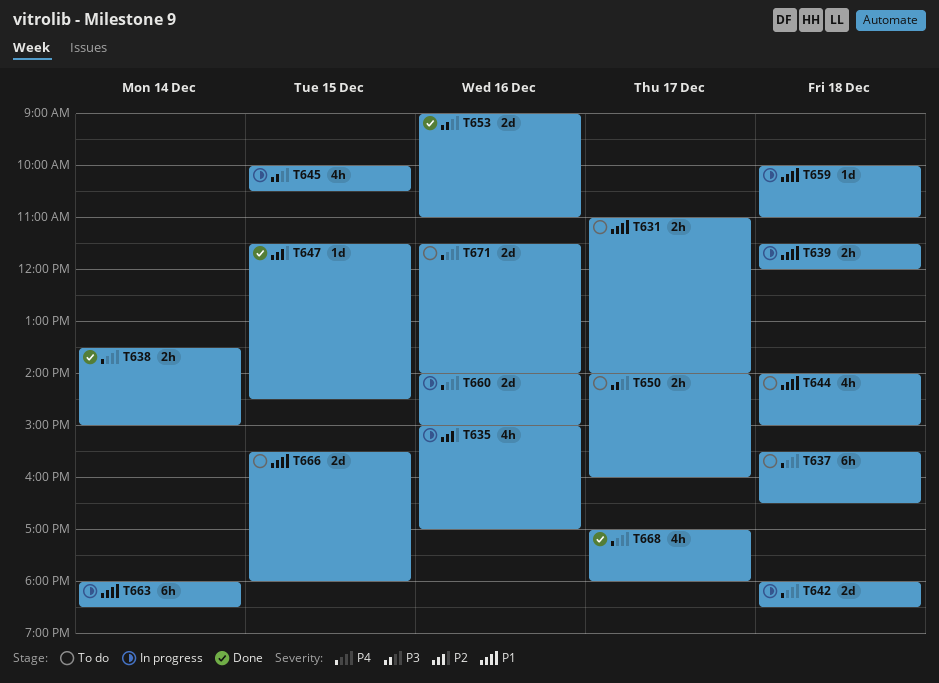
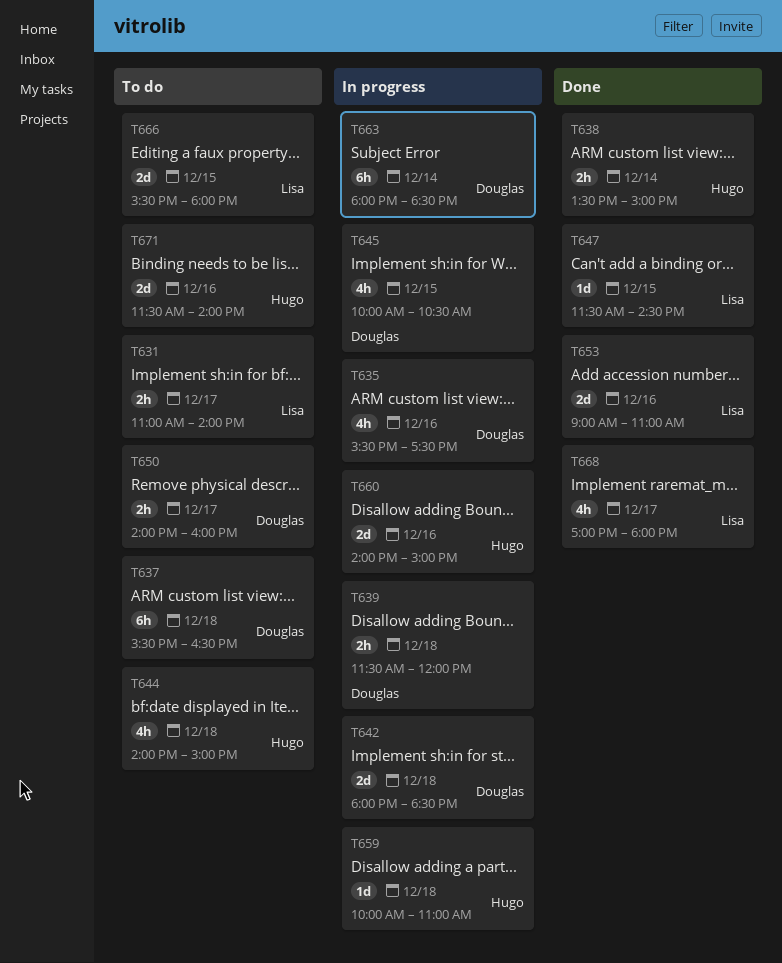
T635, begins: 15:00 -> 15:30
T635, ends: 17:00 -> 17:30

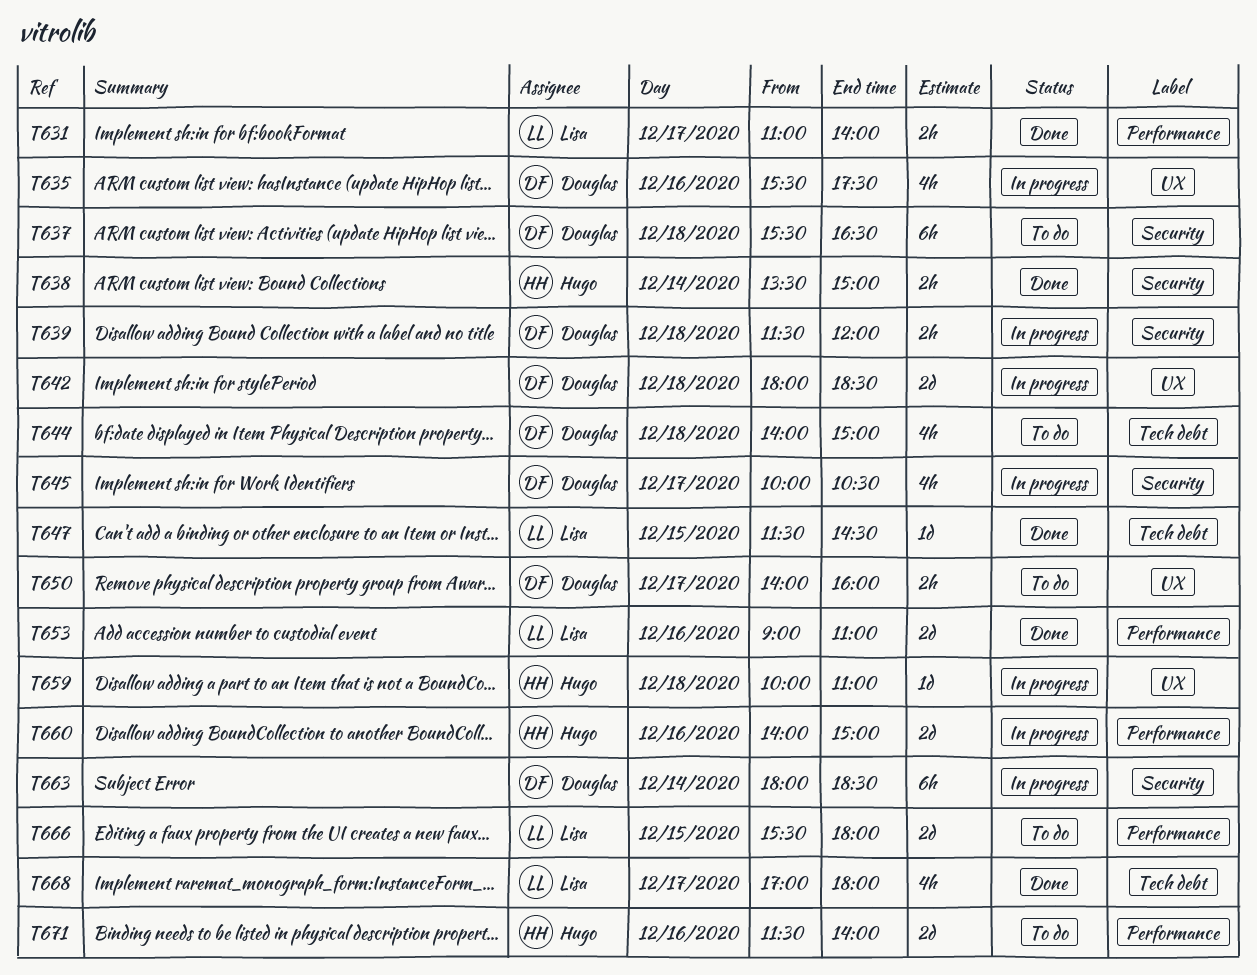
T631, status: To do -> Done
T644, owner: Hugo -> Douglas
T645, day: Dec 15 -> Dec 17

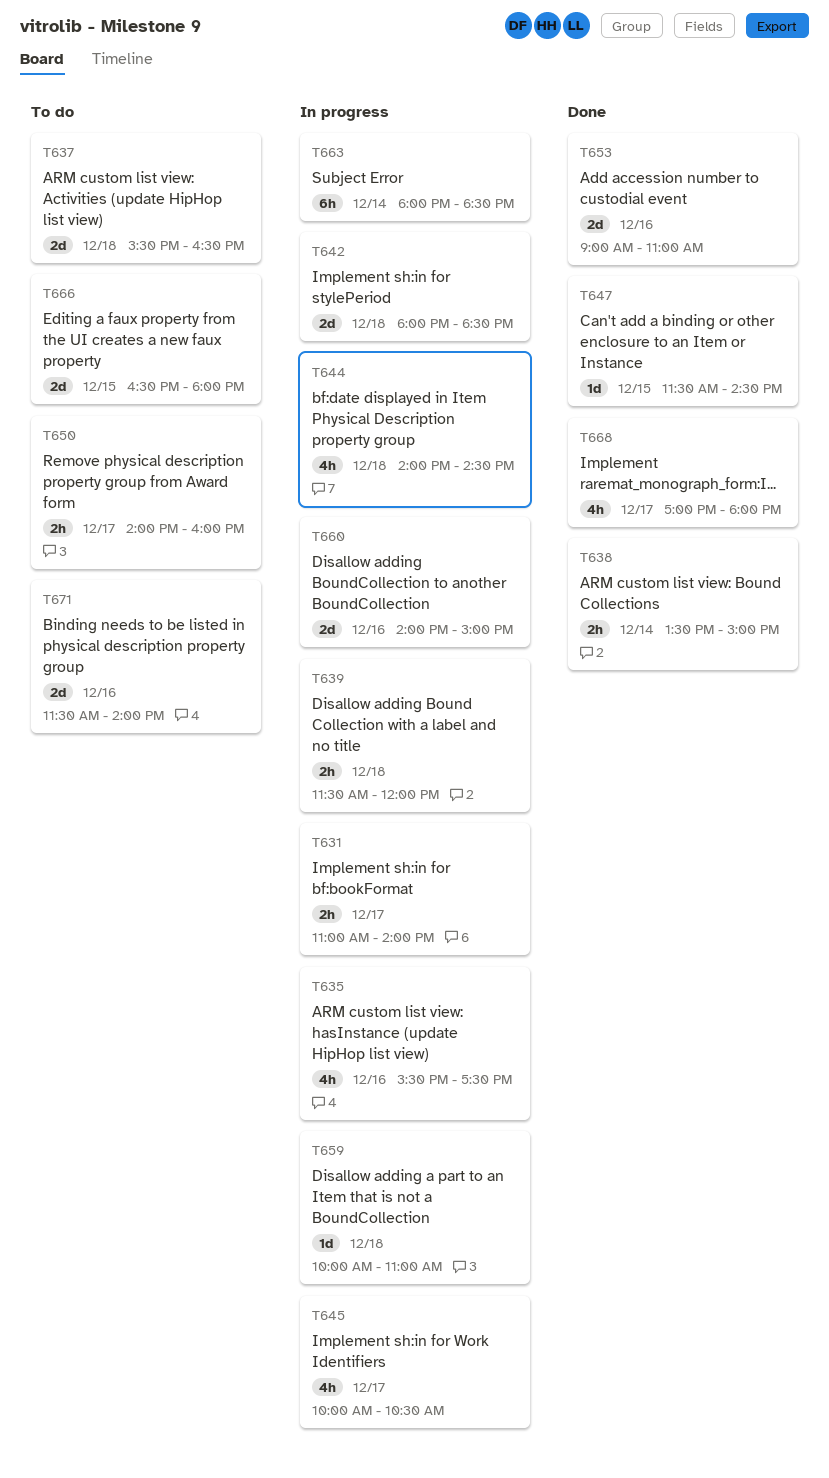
T631, status: Done -> In progress
T637, estimate: 6h -> 2d
T644, status: To do -> In progress
T644, ends: 15:00 -> 14:30
T666, begins: 15:30 -> 16:30

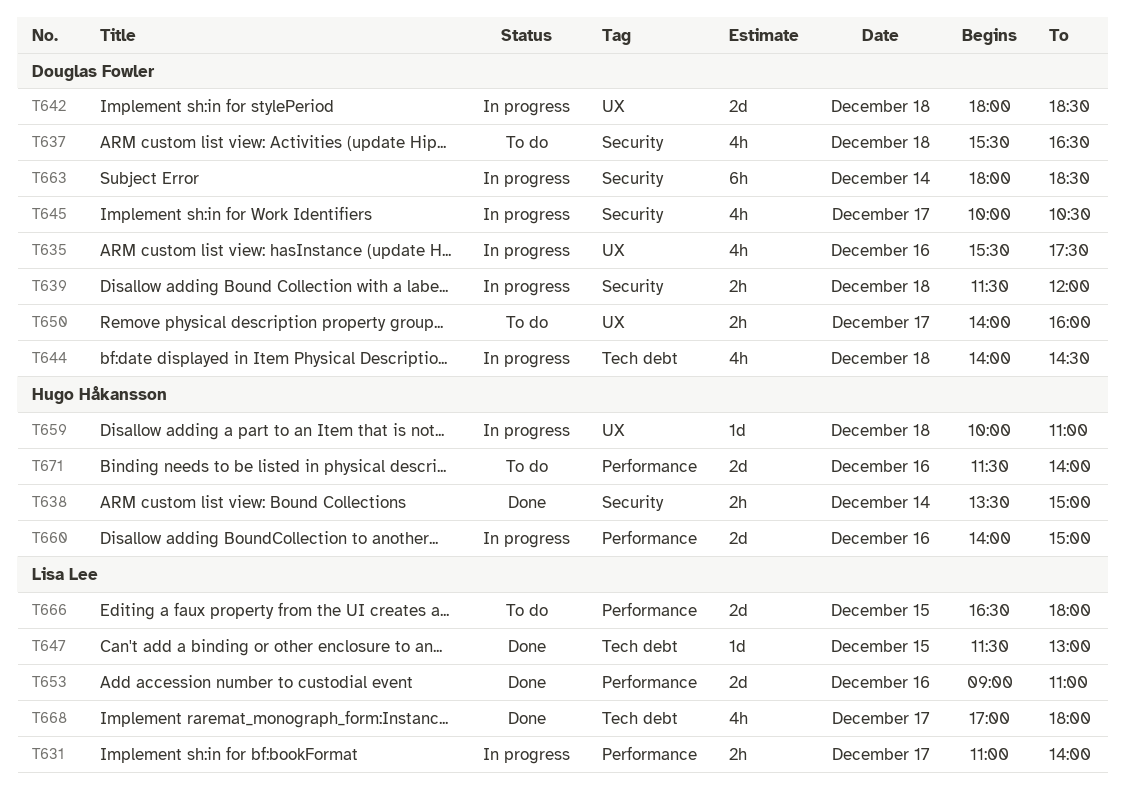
T637, estimate: 2d -> 4h
T647, ends: 14:30 -> 13:00

